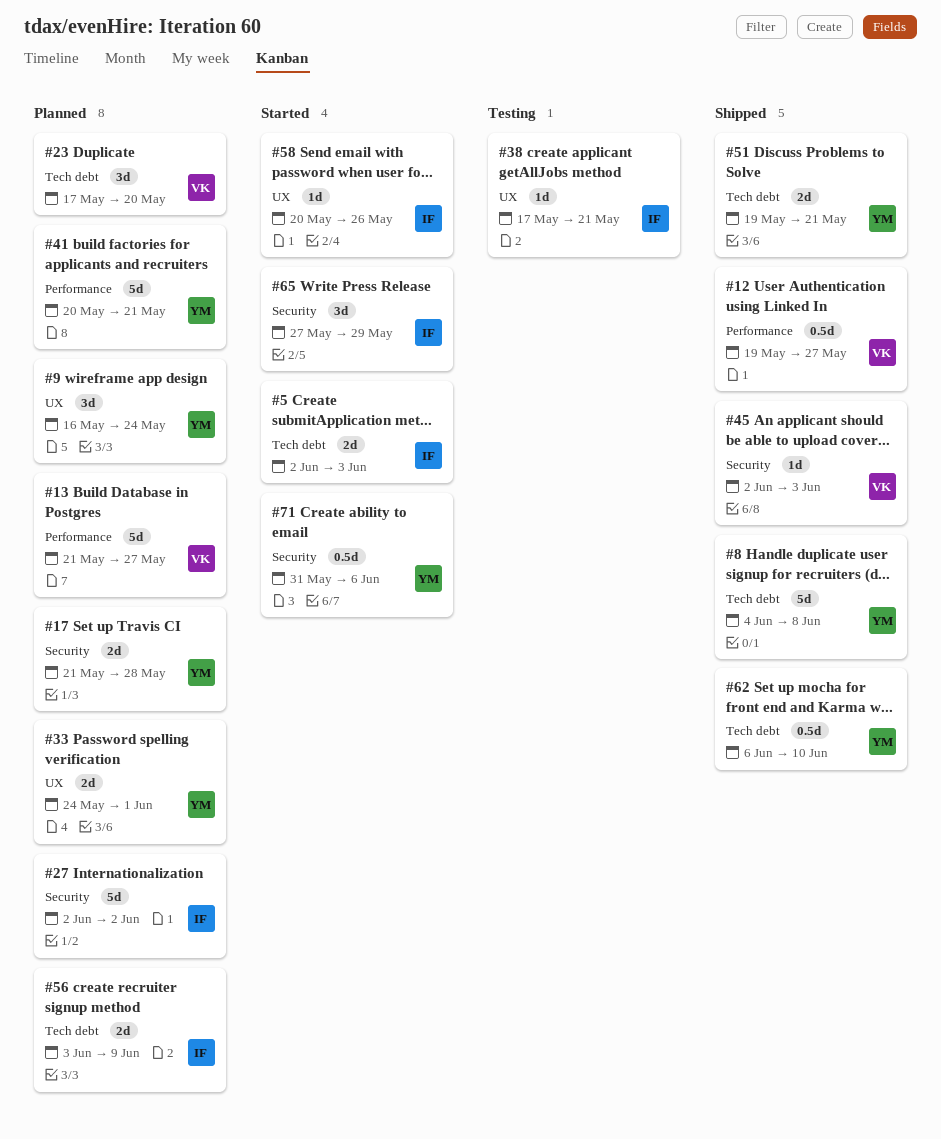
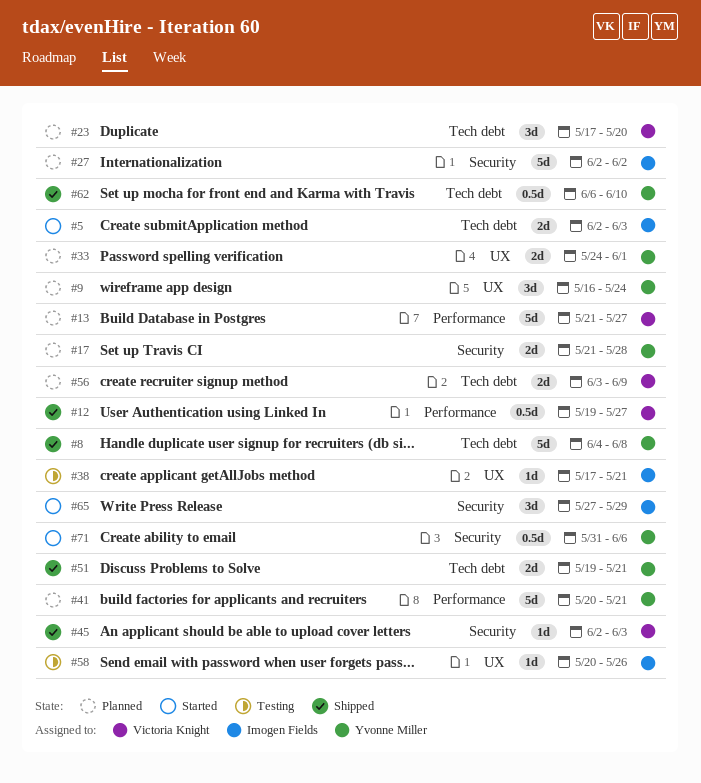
#56, owner: Imogen Fields -> Victoria Knight
#58, status: Started -> Testing

